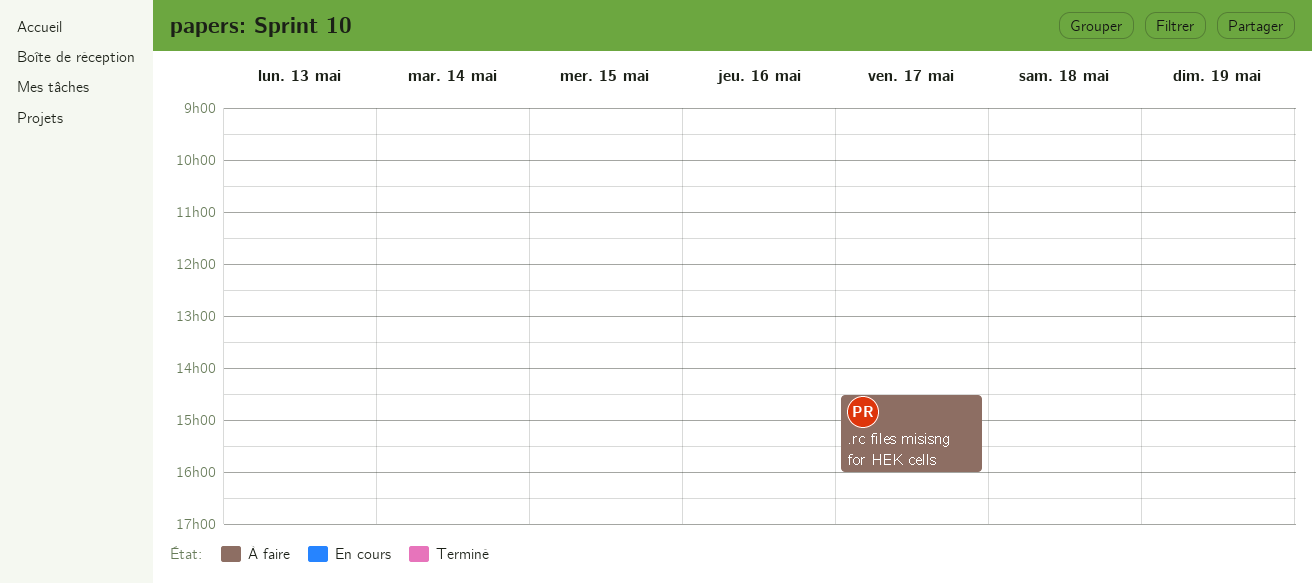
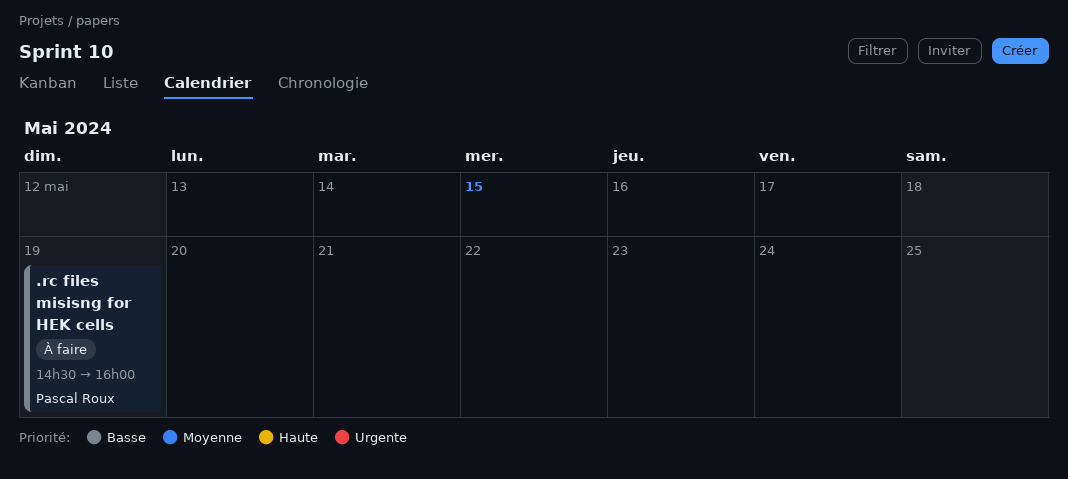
.rc files misisng for HEK cells, day: May 17 -> May 19

